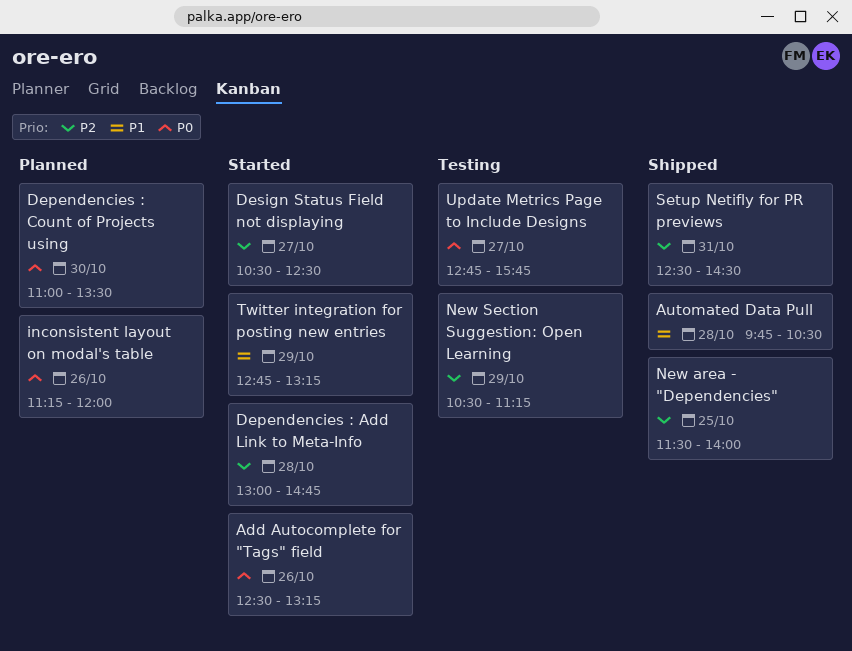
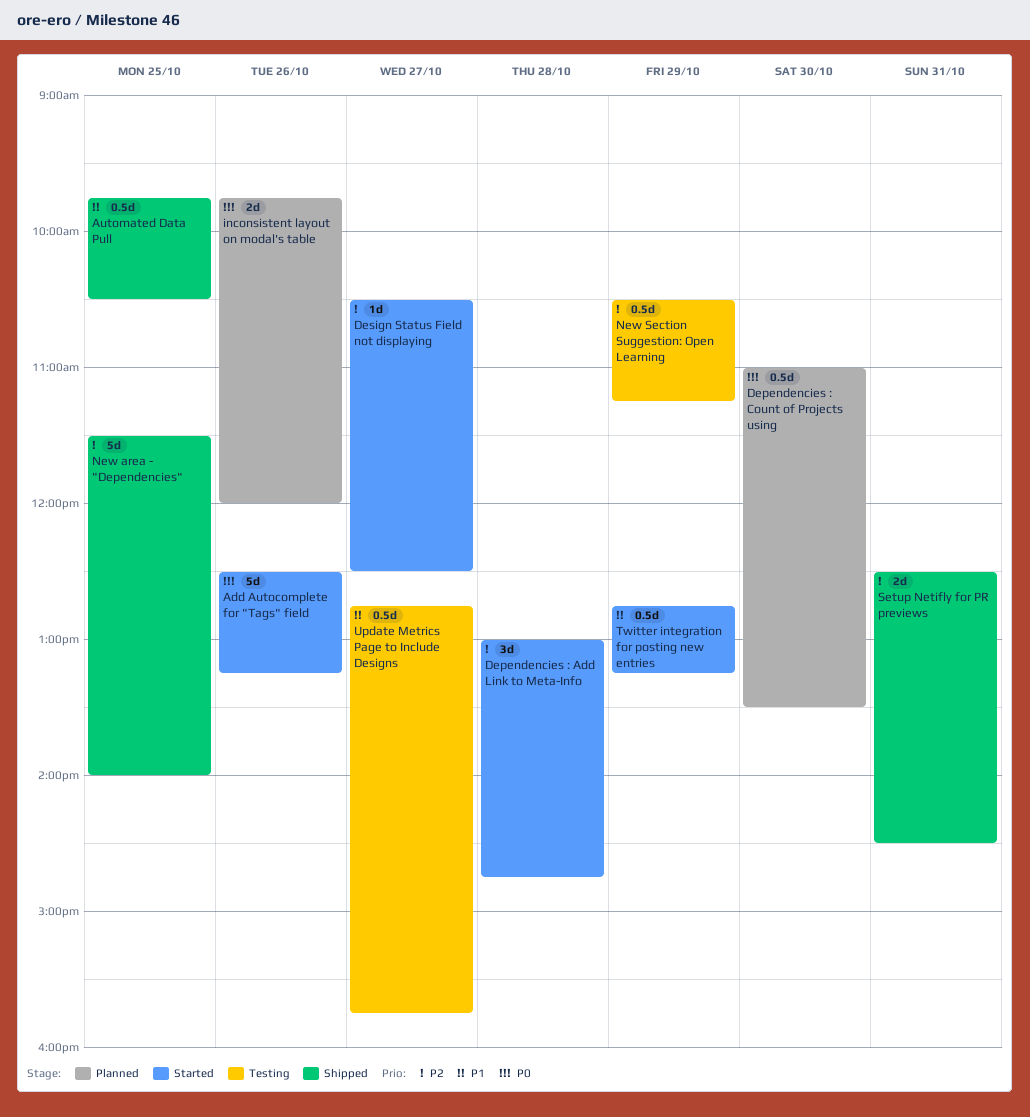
Automated Data Pull, day: Oct 28 -> Oct 25
inconsistent layout on modal's table, begins: 11:15 -> 09:45
Update Metrics Page to Include Designs, priority: P0 -> P1

